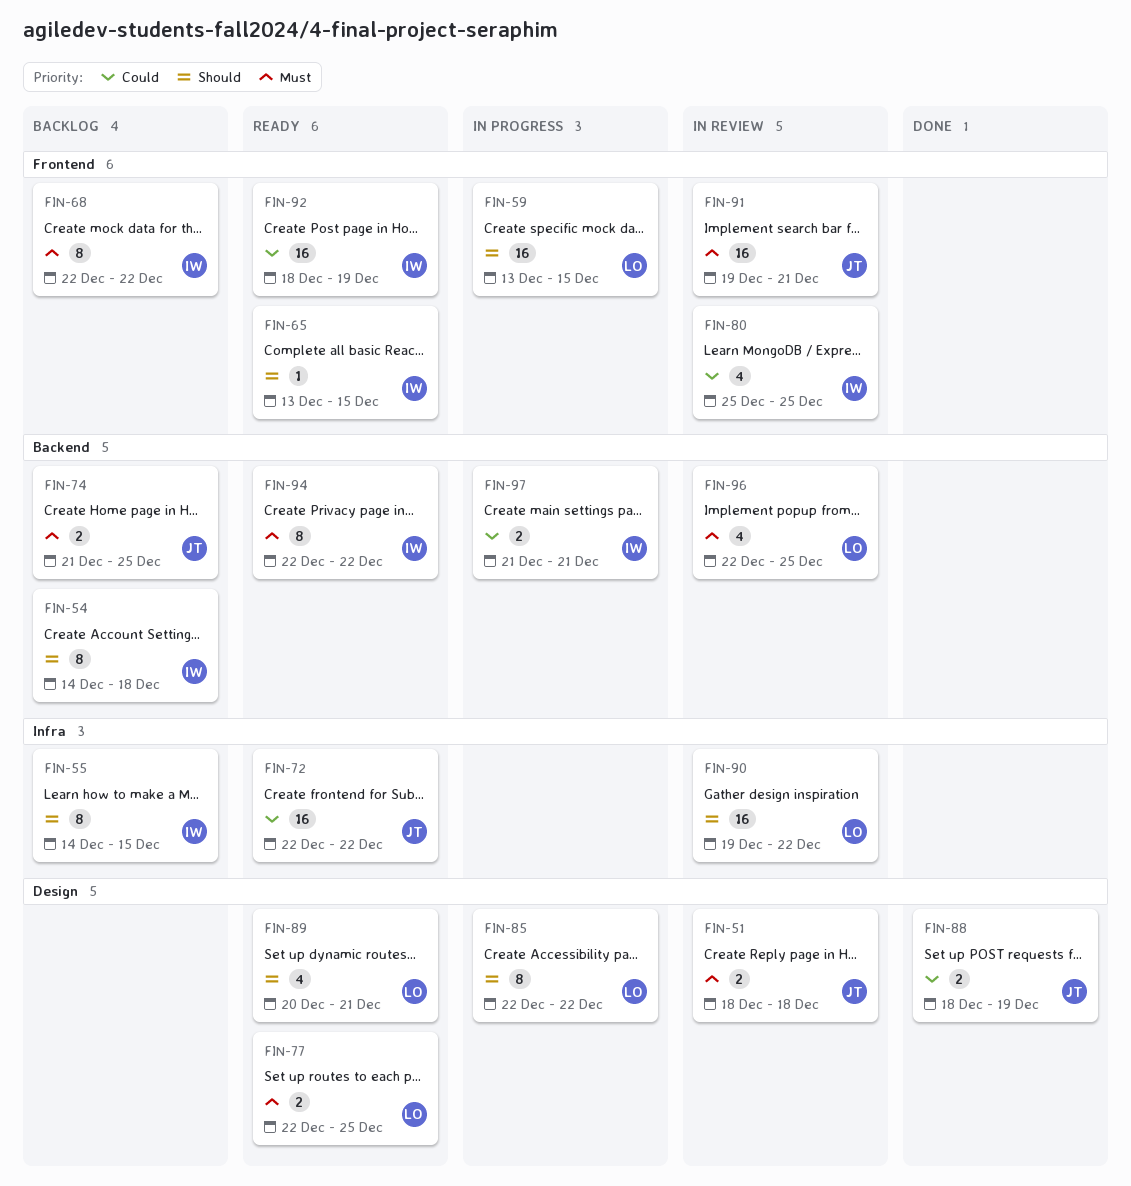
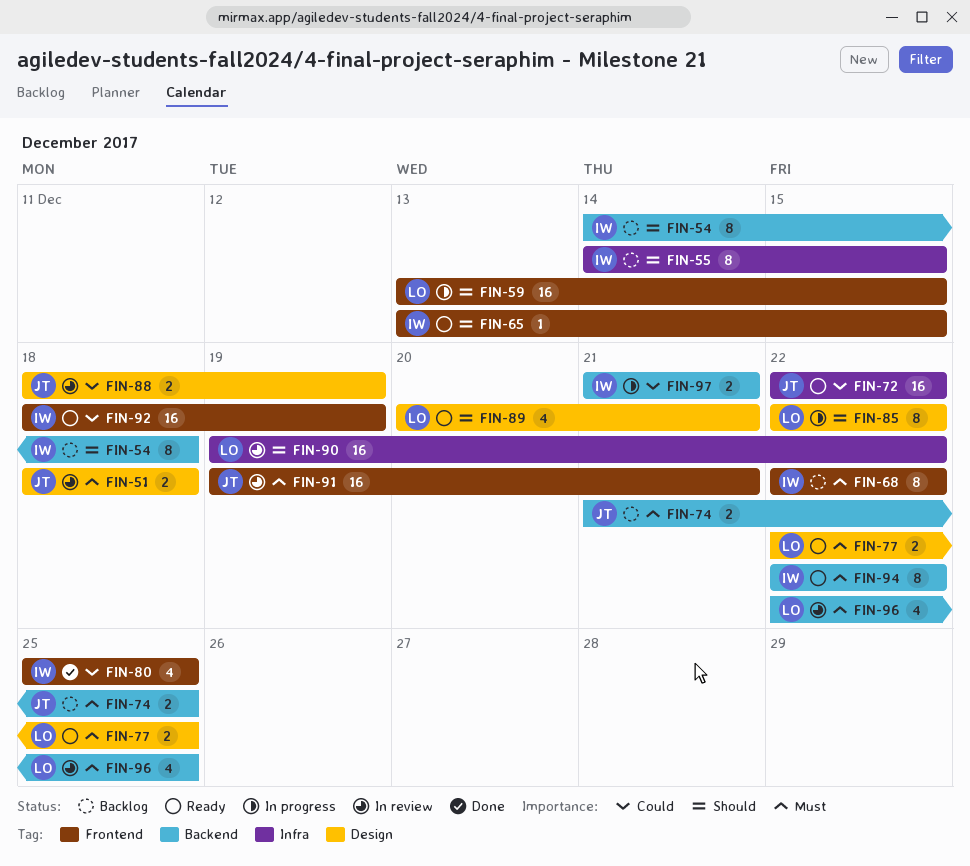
FIN-80, status: In review -> Done
FIN-88, status: Done -> In review

